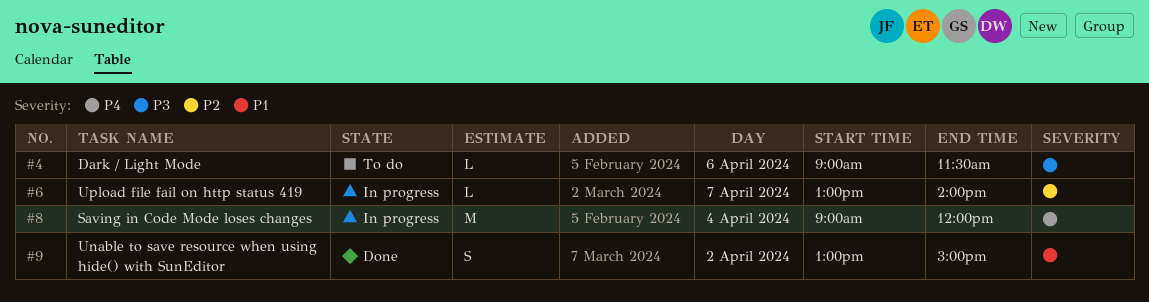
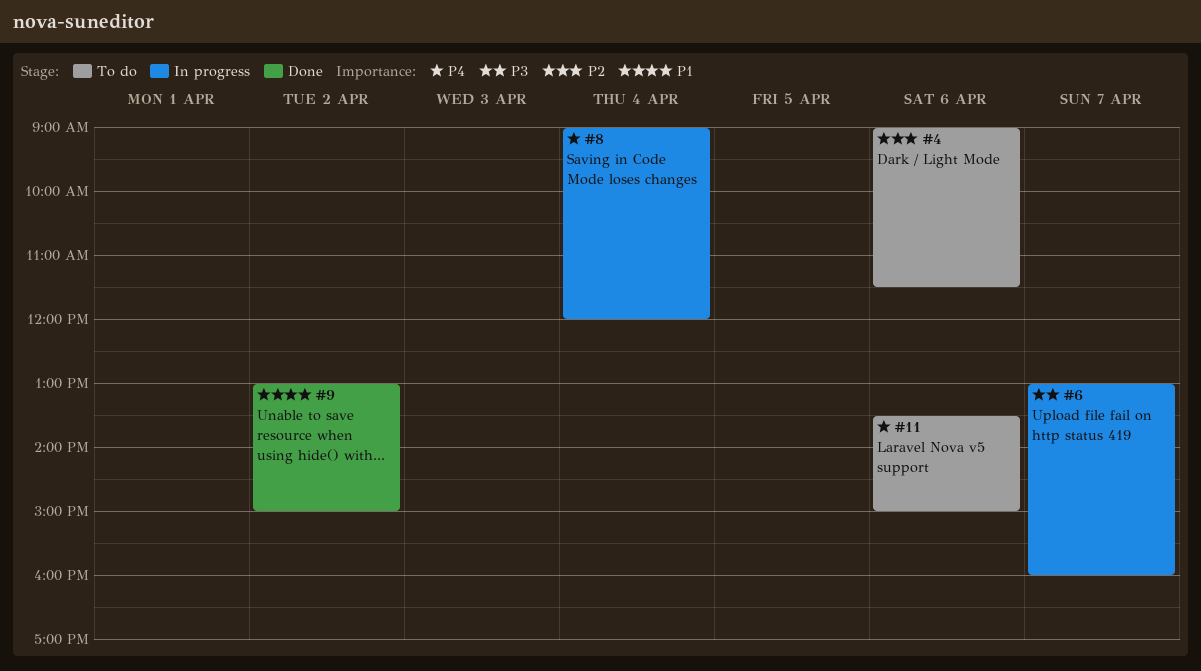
#4, priority: P3 -> P2
#6, priority: P2 -> P3
#6, ends: 14:00 -> 16:00
#11: none -> present

